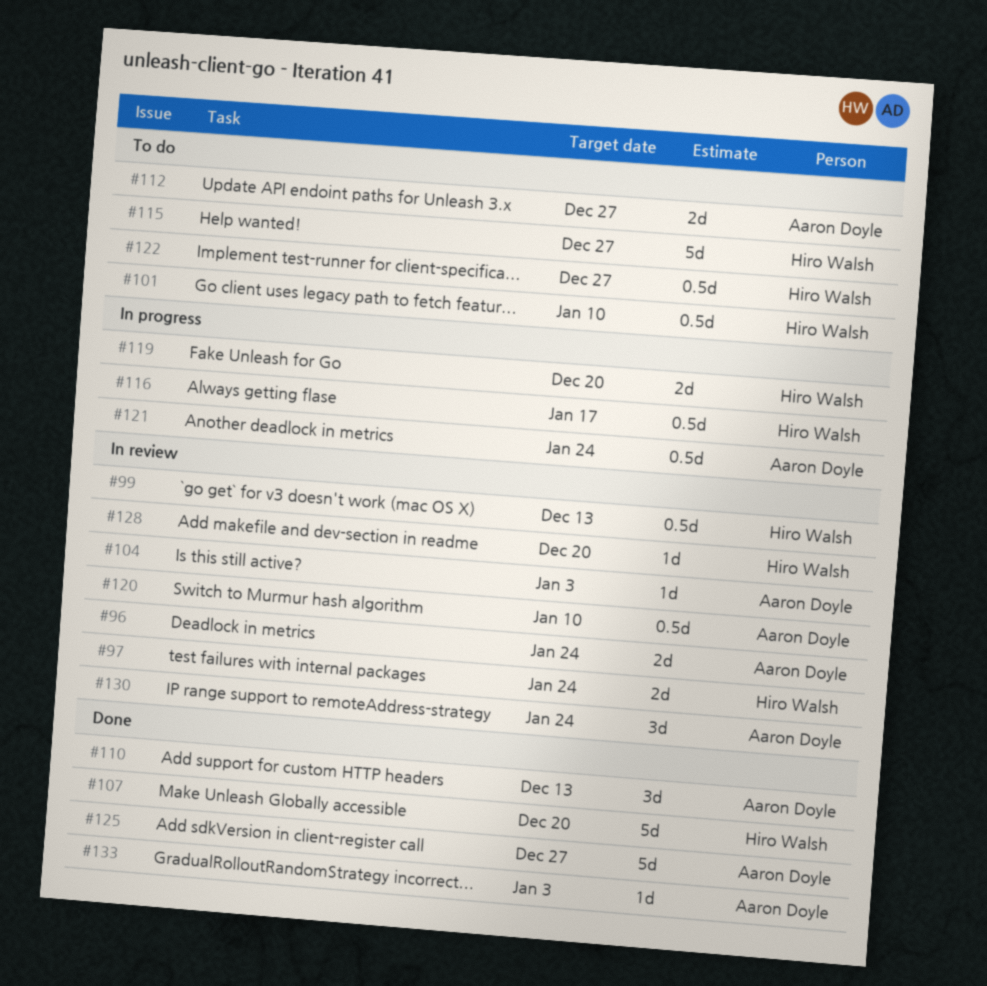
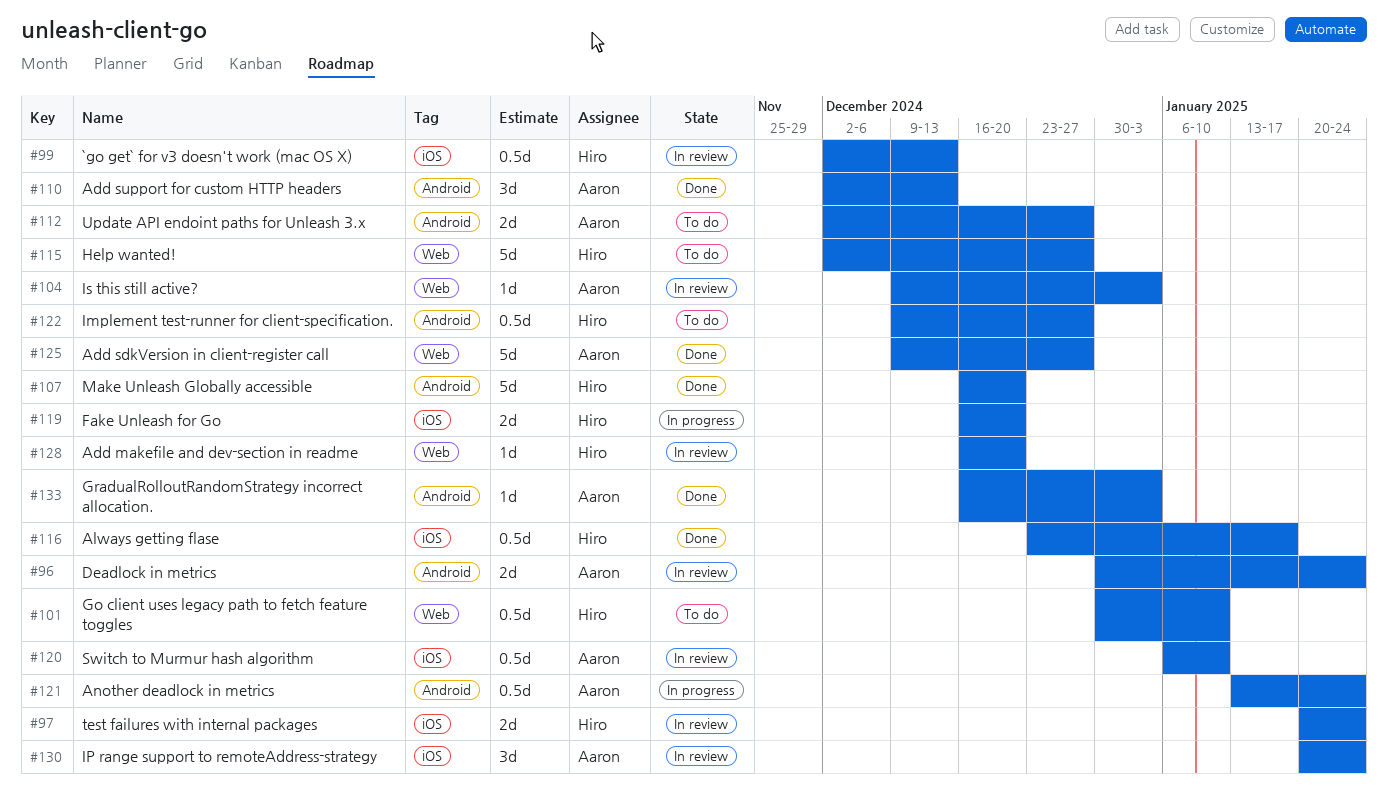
#116, status: In progress -> Done

